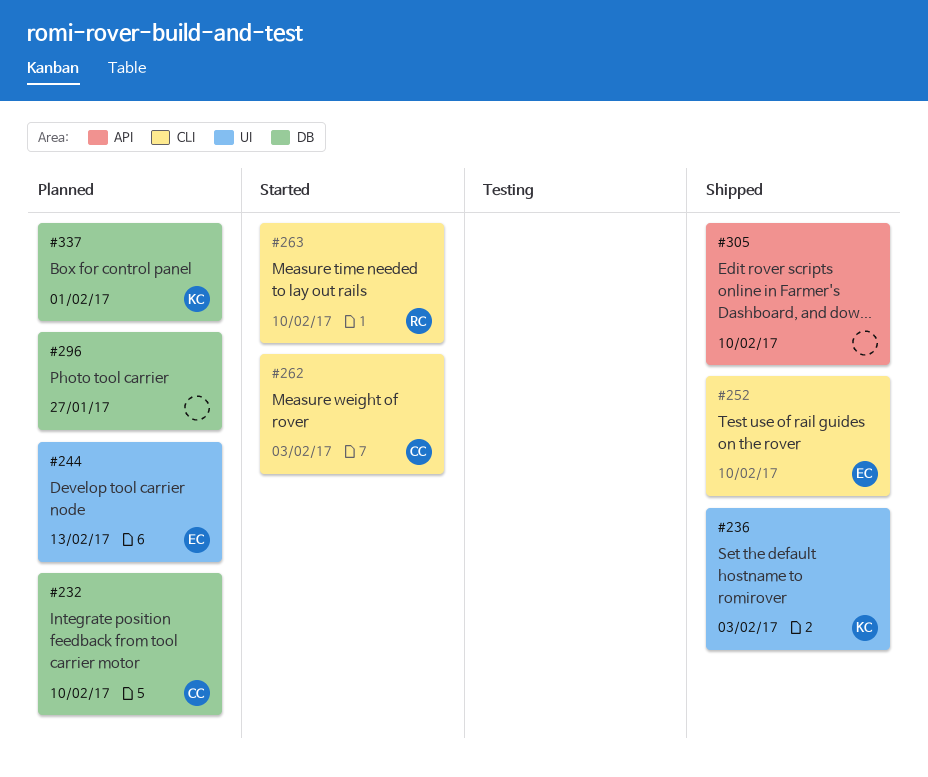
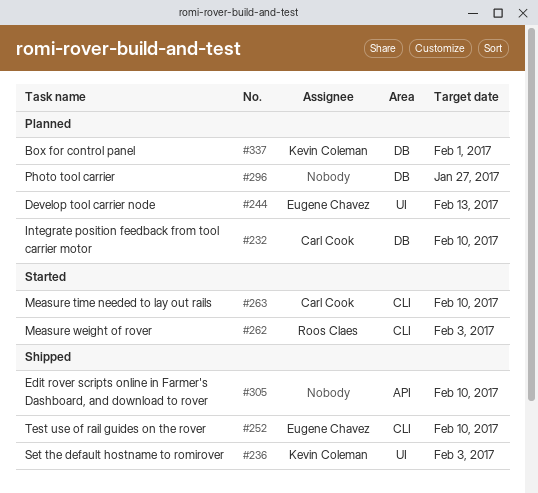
#262, owner: Carl Cook -> Roos Claes
#263, owner: Roos Claes -> Carl Cook

